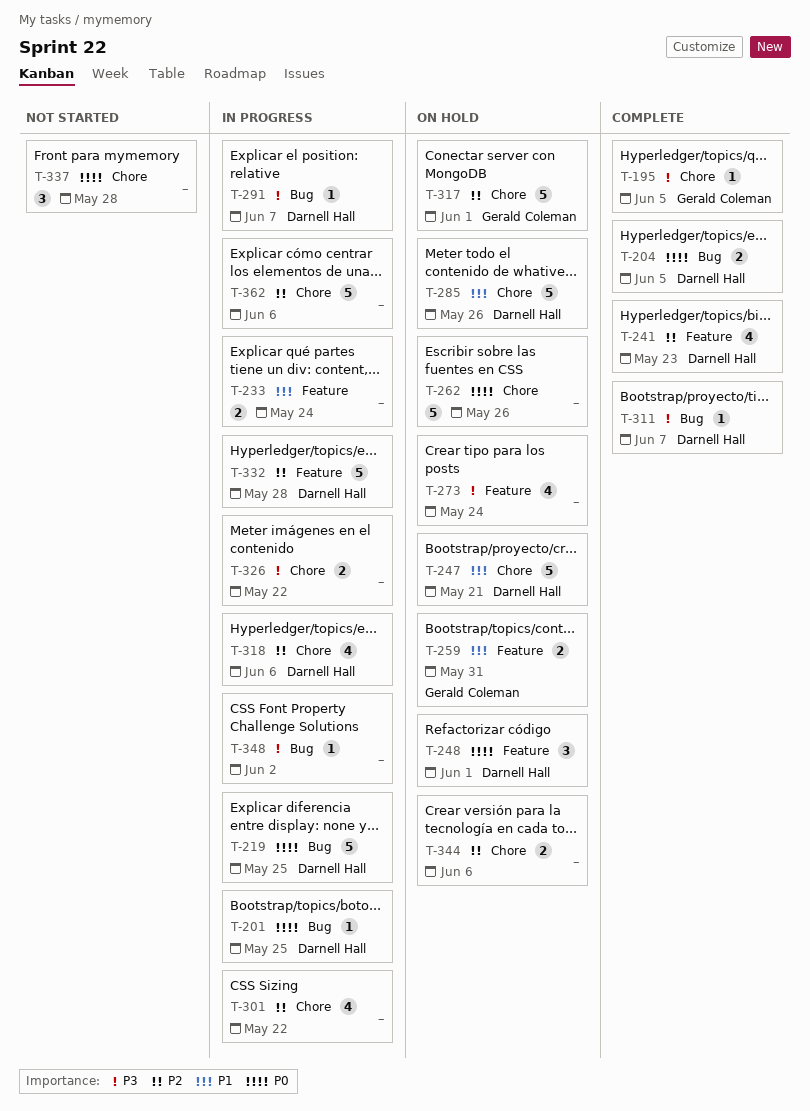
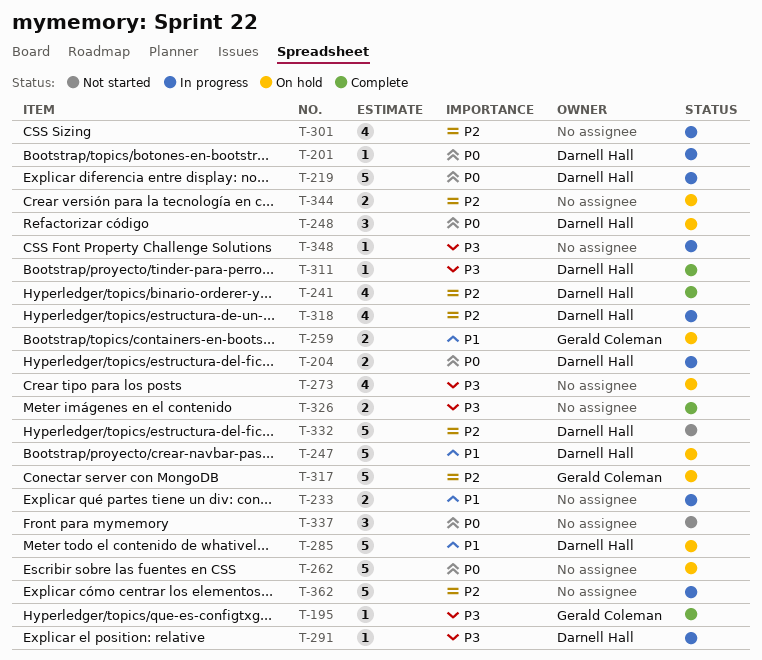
T-204, status: Complete -> In progress
T-326, status: In progress -> Complete
T-332, status: In progress -> Not started

